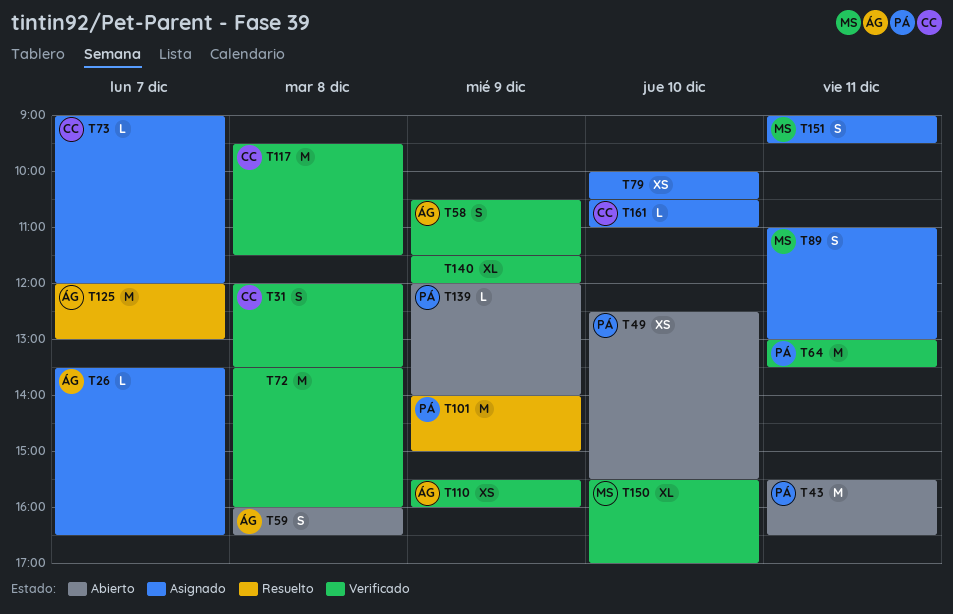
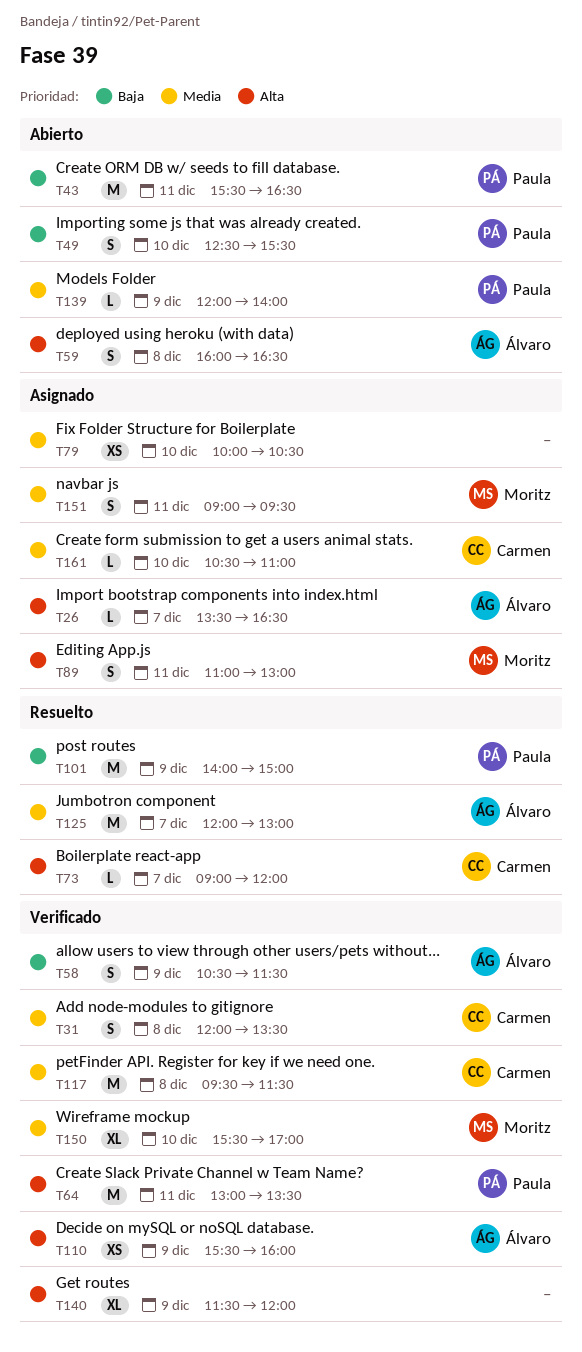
T49, estimate: XS -> S
T72: present -> none
T73, status: Asignado -> Resuelto

